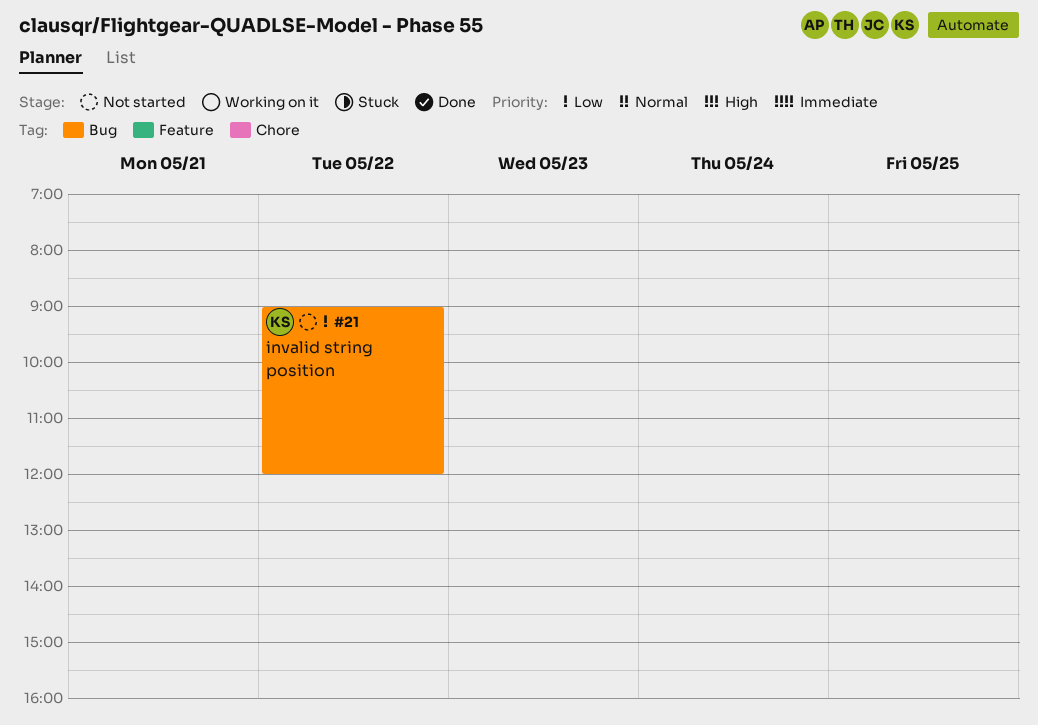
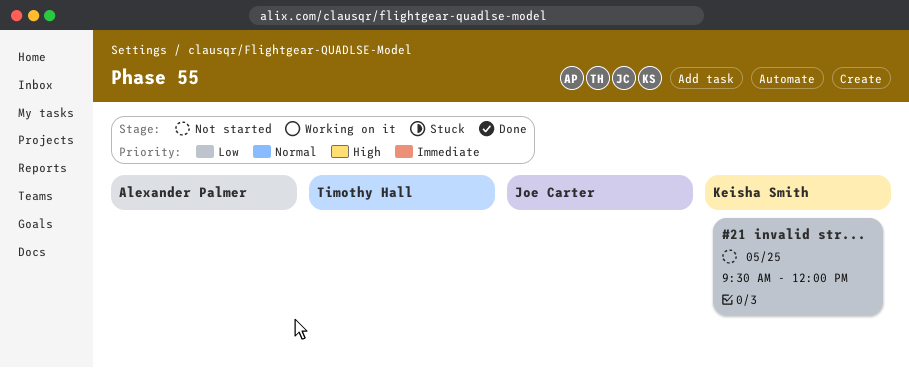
#21, day: May 22 -> May 25
#21, begins: 09:00 -> 09:30

